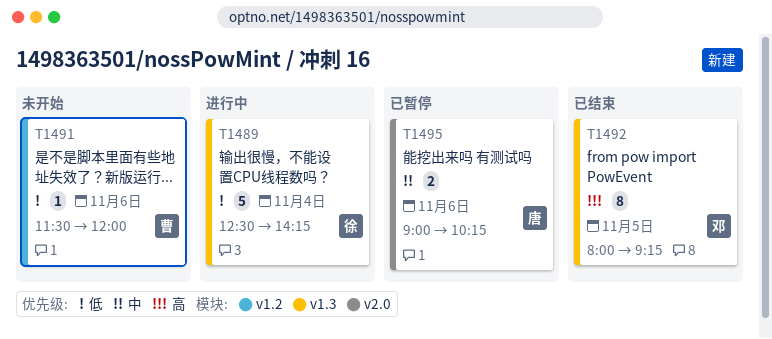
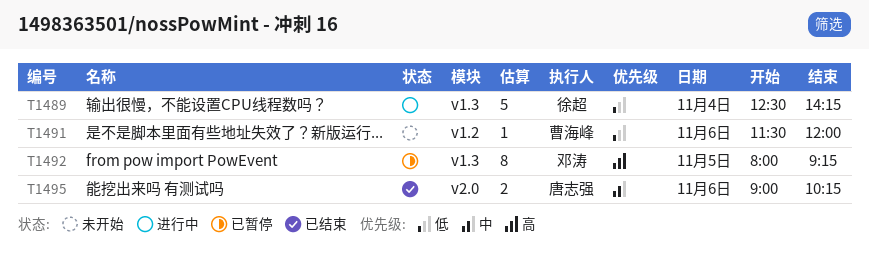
T1492, status: 已结束 -> 已暂停
T1495, status: 已暂停 -> 已结束

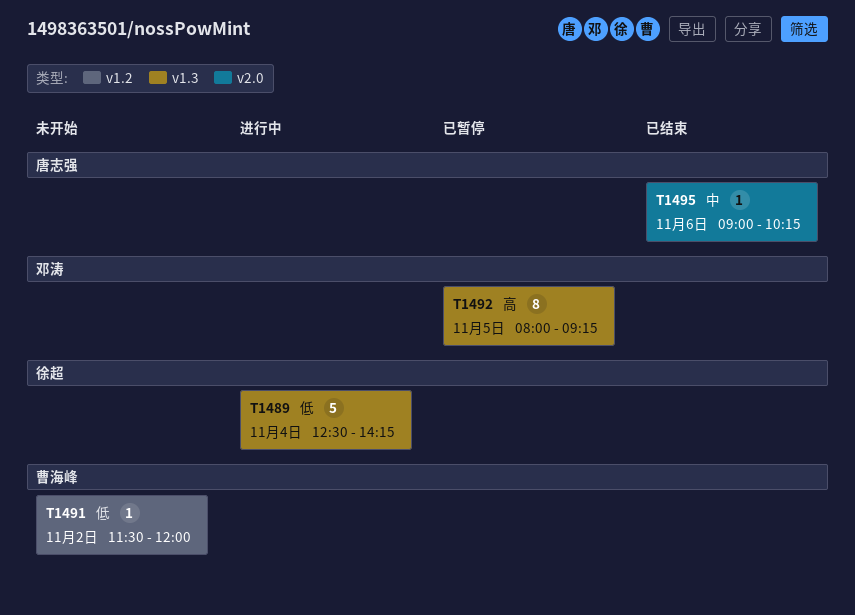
T1491, day: Nov 6 -> Nov 2
T1495, estimate: 2 -> 1

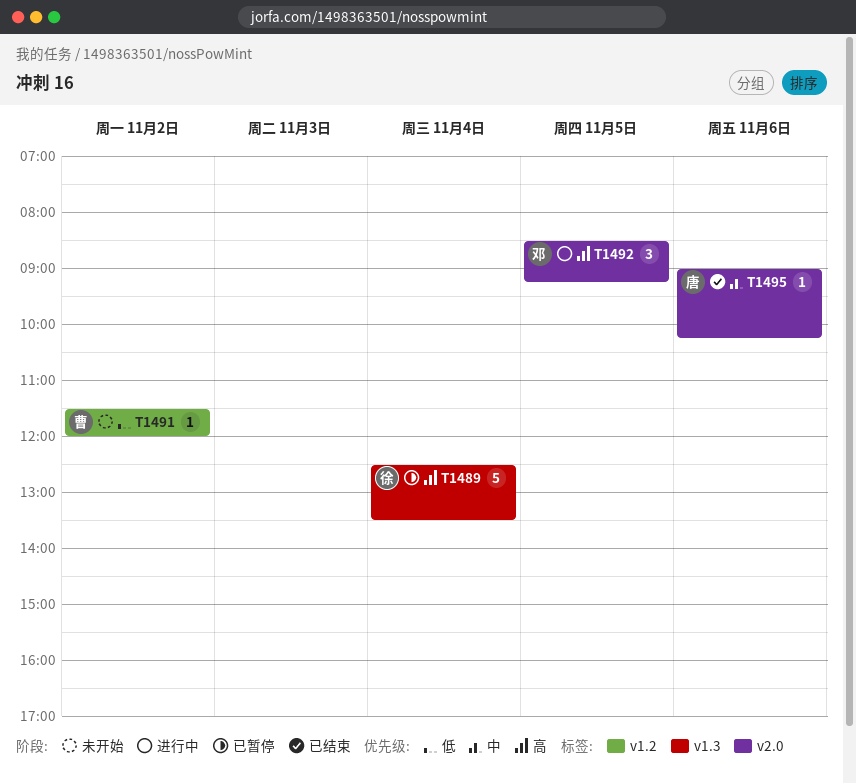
T1489, status: 进行中 -> 已暂停
T1489, priority: 低 -> 高
T1489, ends: 14:15 -> 13:30
T1492, status: 已暂停 -> 进行中
T1492, label: v1.3 -> v2.0
T1492, estimate: 8 -> 3
T1492, begins: 08:00 -> 08:30

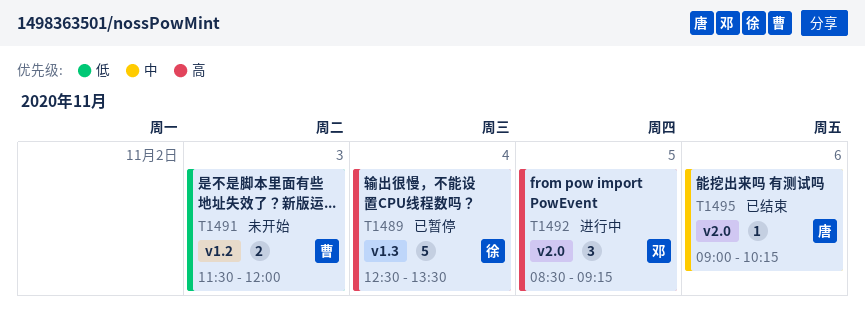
T1491, estimate: 1 -> 2
T1491, day: Nov 2 -> Nov 3

